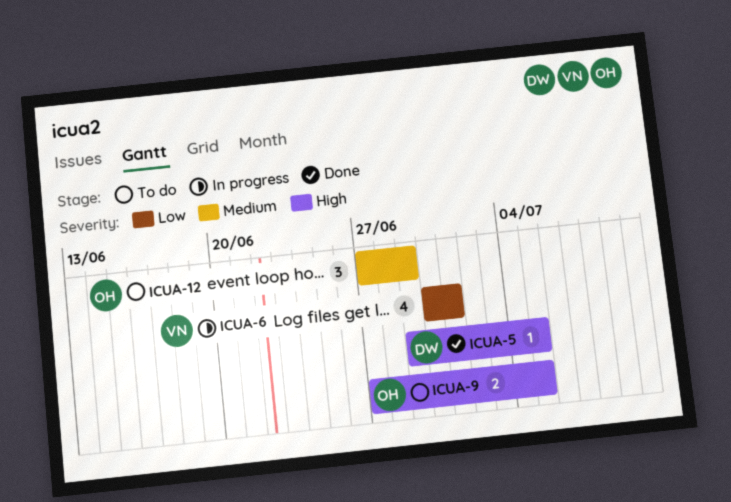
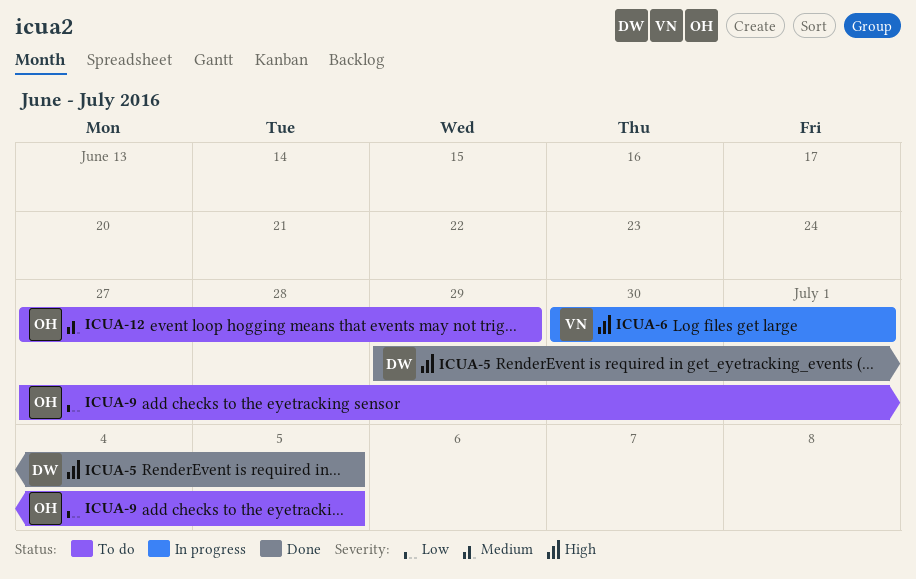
ICUA-6, priority: Low -> High
ICUA-9, priority: High -> Low

